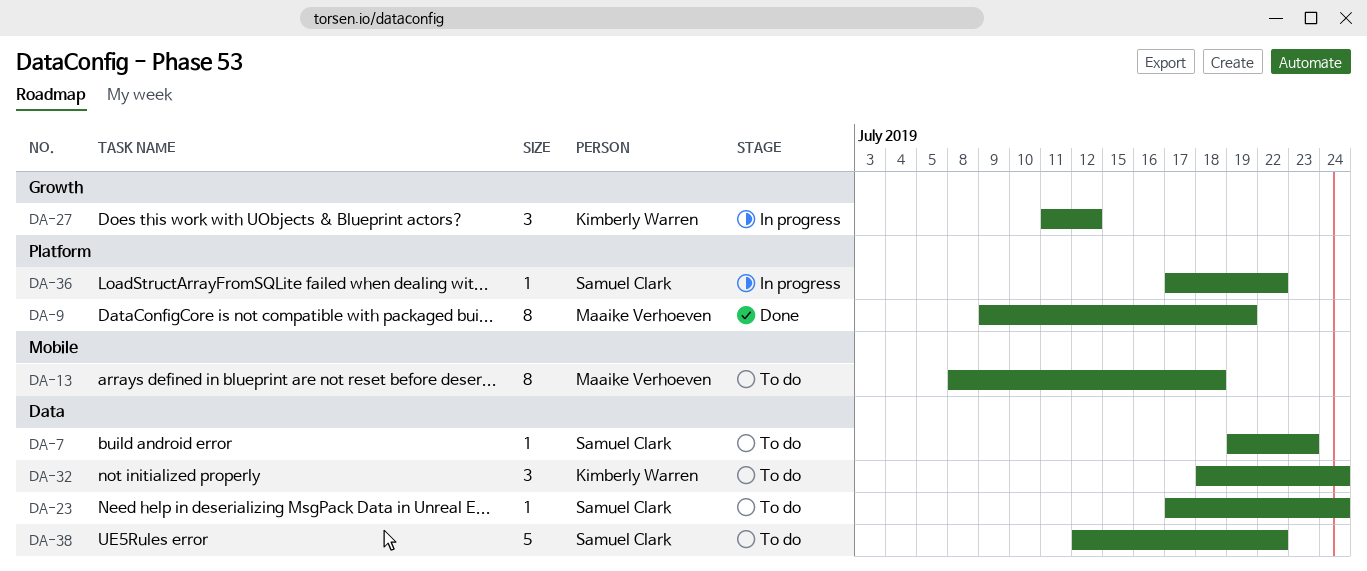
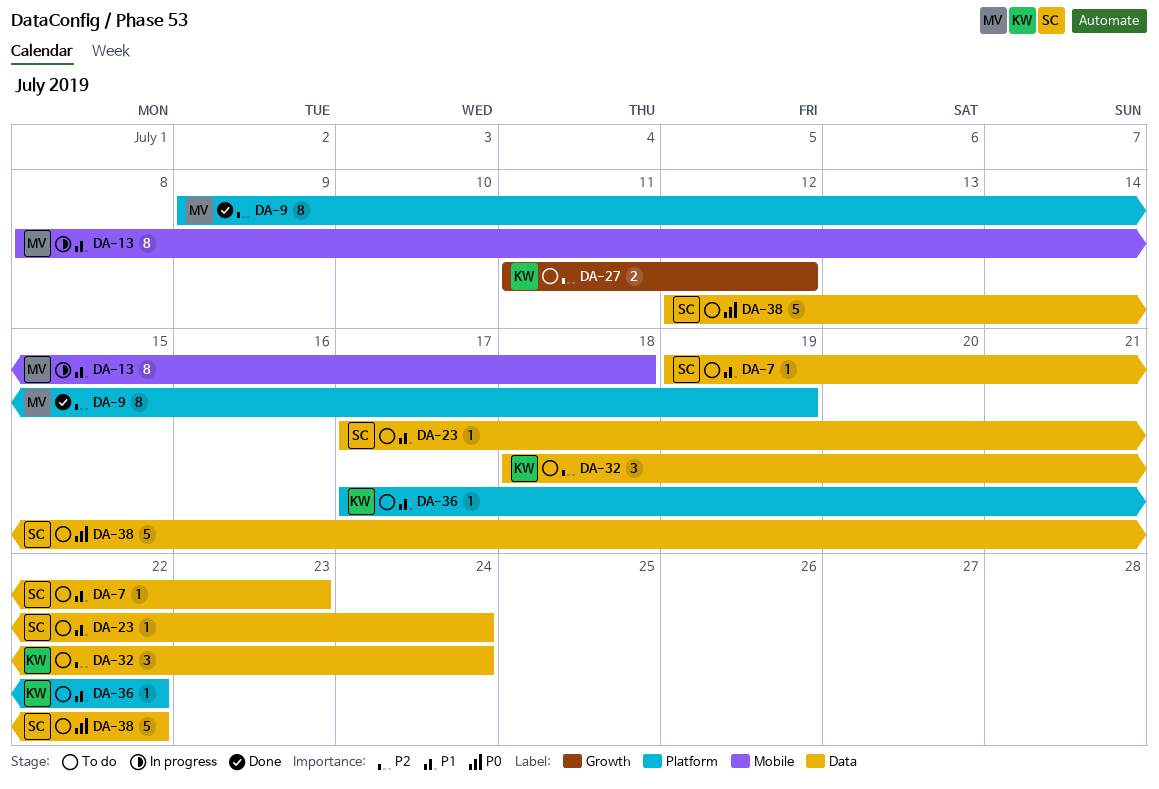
DA-13, status: To do -> In progress
DA-27, status: In progress -> To do
DA-27, estimate: 3 -> 2
DA-36, status: In progress -> To do
DA-36, owner: Samuel Clark -> Kimberly Warren

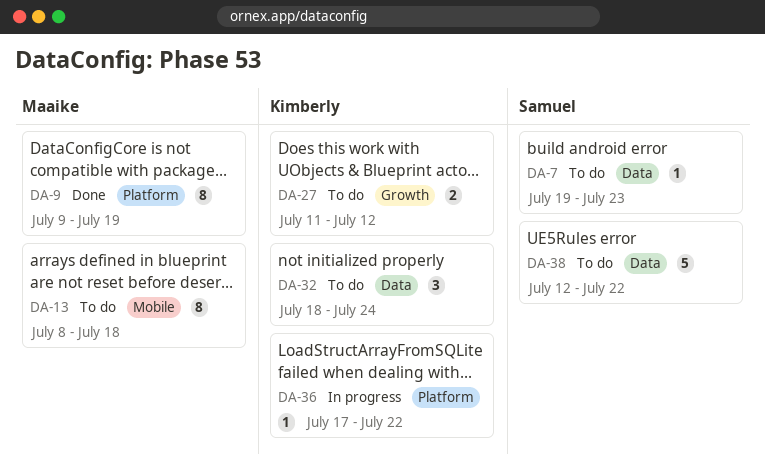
DA-13, status: In progress -> To do
DA-23: present -> none
DA-36, status: To do -> In progress

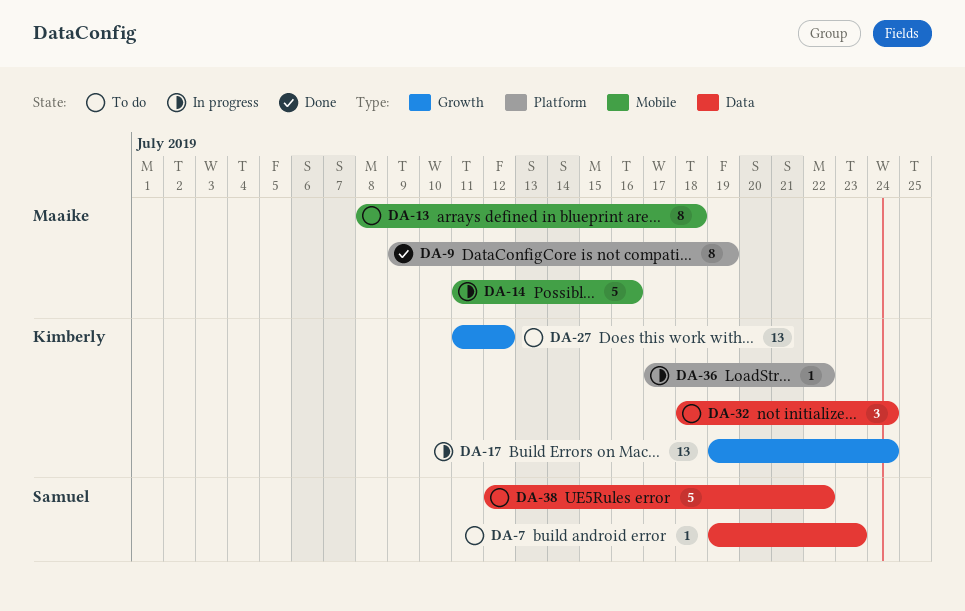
DA-14: none -> present
DA-17: none -> present
DA-27, estimate: 2 -> 13

